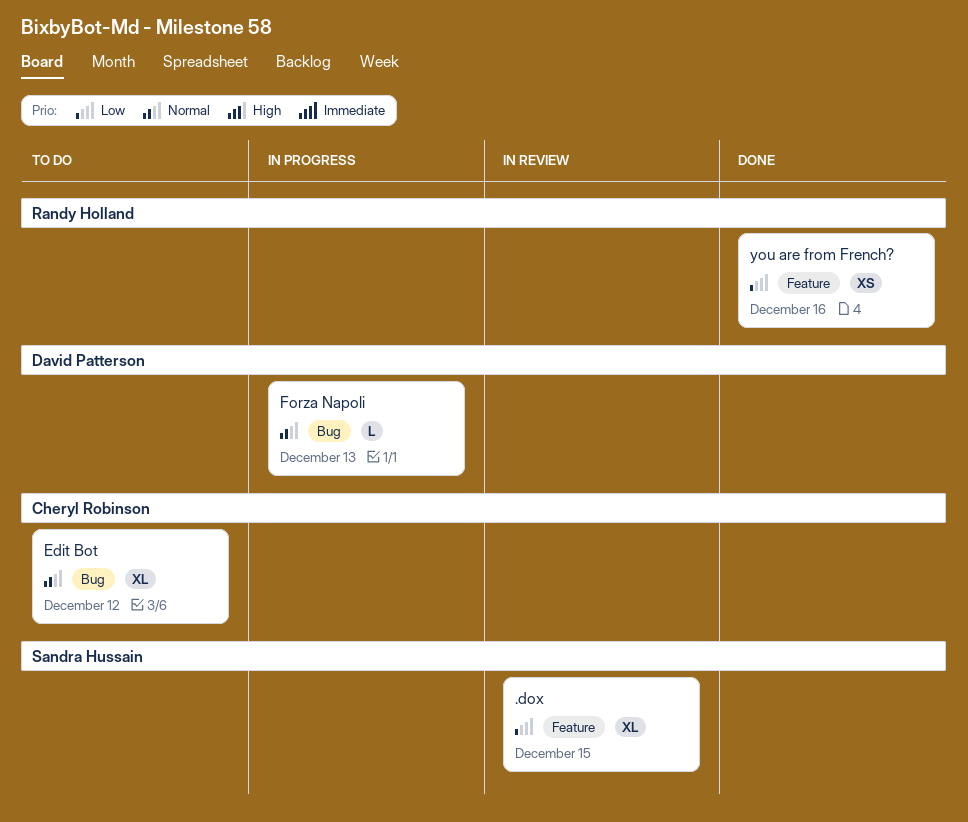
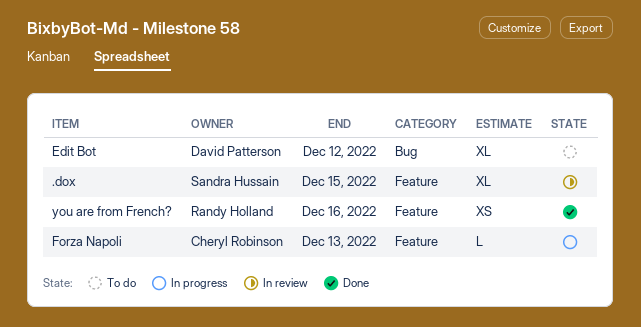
Edit Bot, owner: Cheryl Robinson -> David Patterson
Forza Napoli, owner: David Patterson -> Cheryl Robinson
Forza Napoli, label: Bug -> Feature

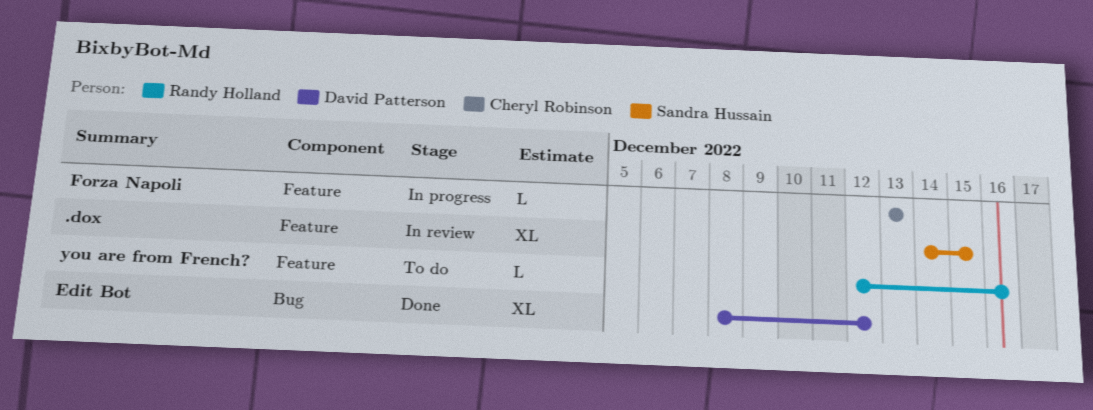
Edit Bot, status: To do -> Done
you are from French?, status: Done -> To do
you are from French?, estimate: XS -> L

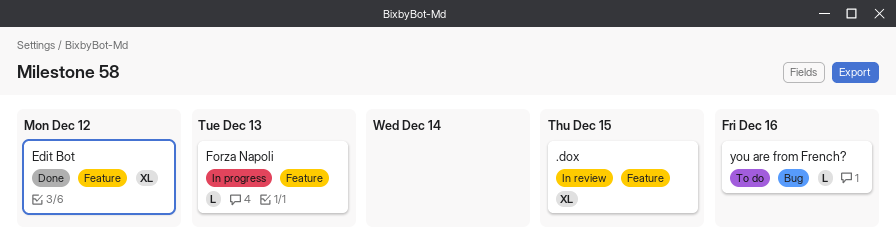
Edit Bot, label: Bug -> Feature
you are from French?, label: Feature -> Bug

